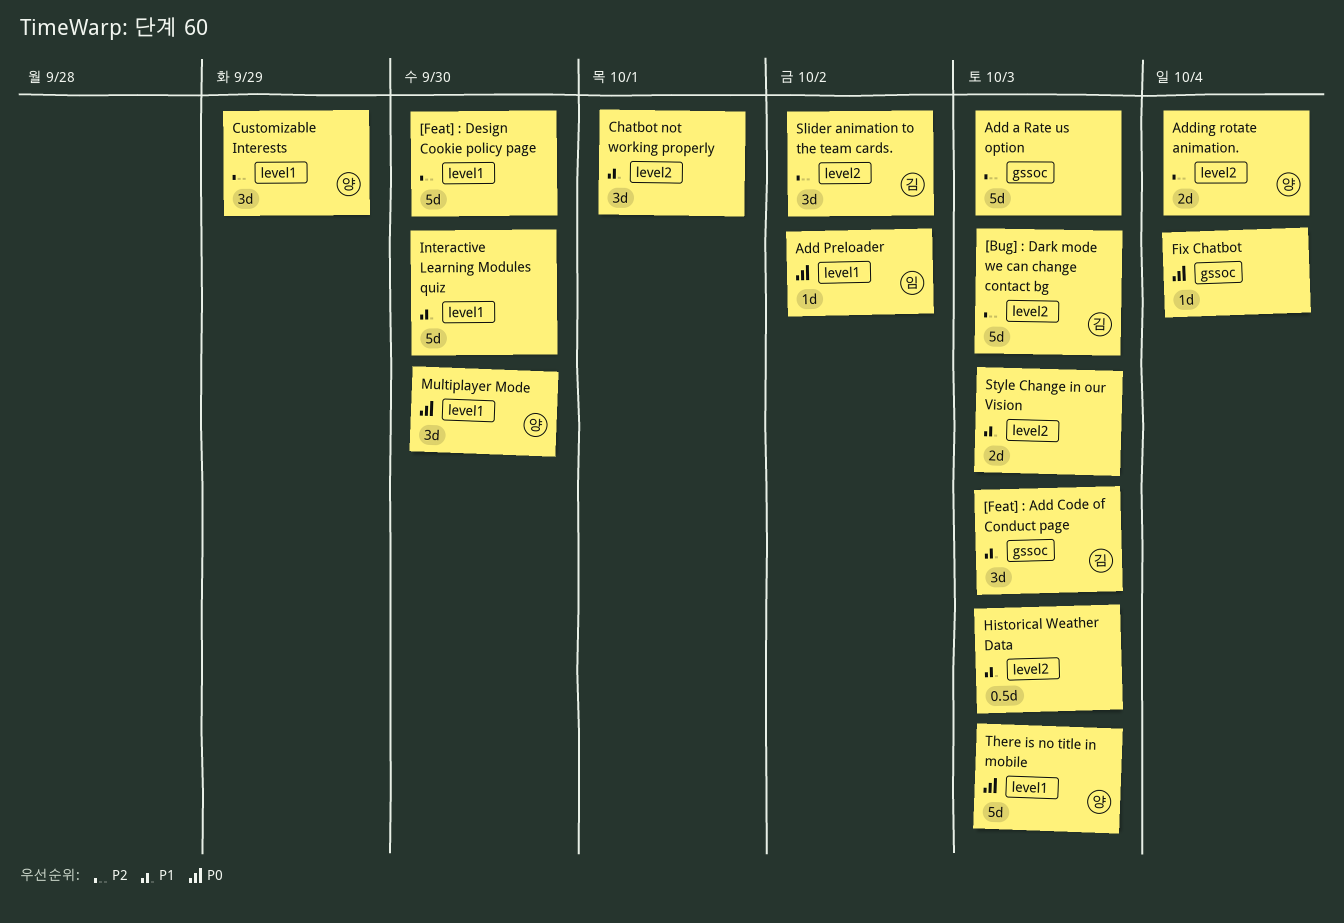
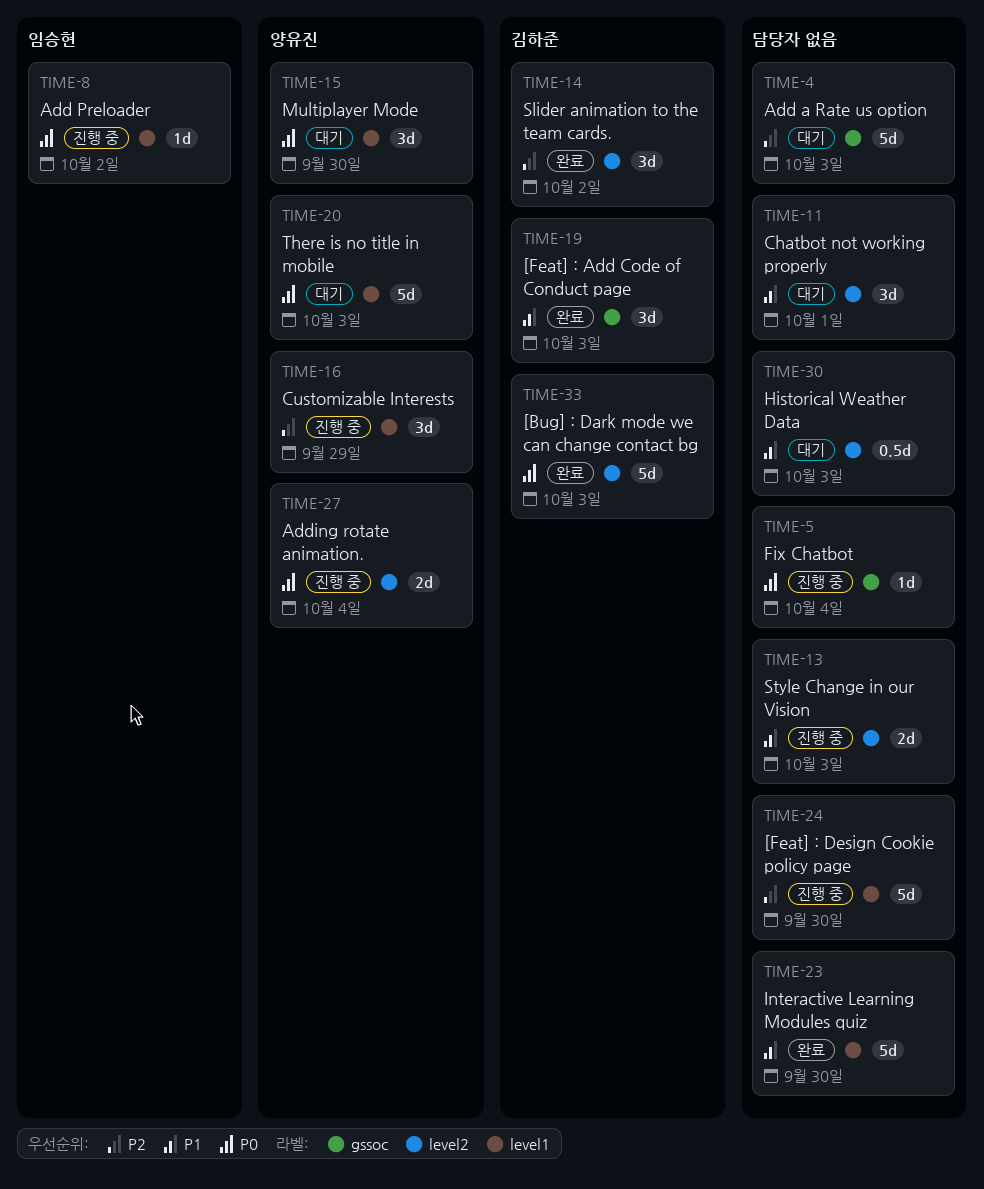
[Bug] : Dark mode we can change contact bg, priority: P2 -> P0
Adding rotate animation., priority: P2 -> P0

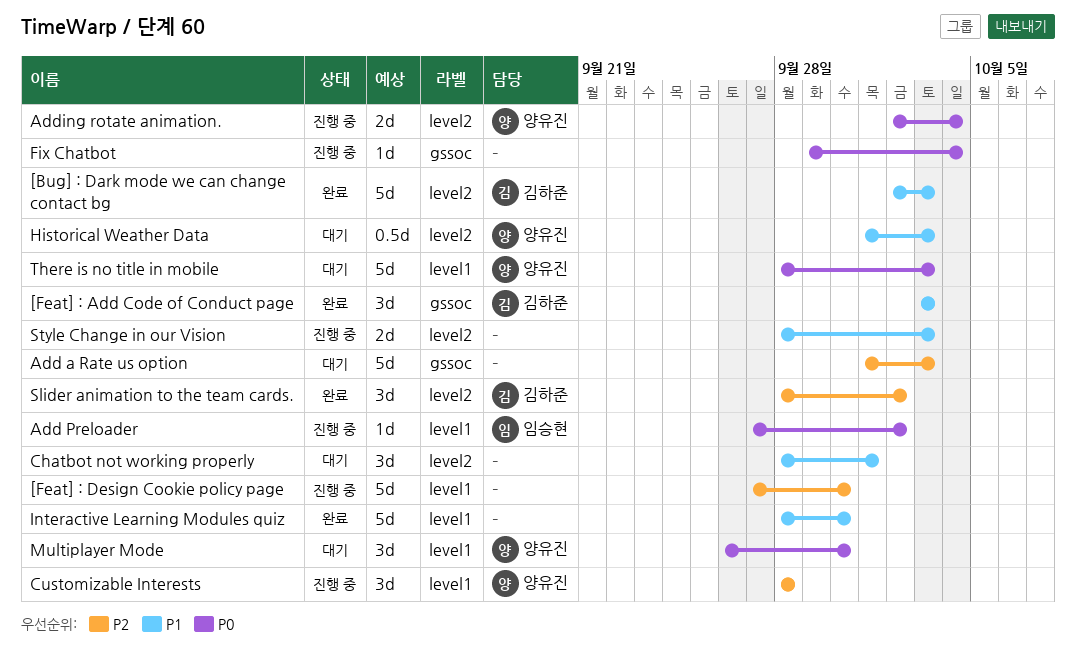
[Bug] : Dark mode we can change contact bg, priority: P0 -> P1
Customizable Interests, due: Sep 29 -> Sep 28
Historical Weather Data, owner: none -> 양유진

